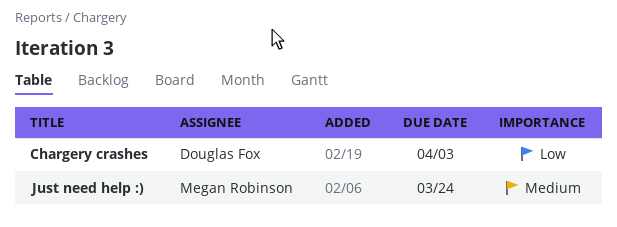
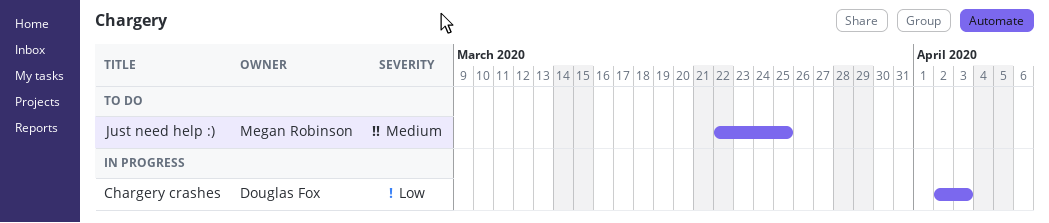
Just need help :), due: Mar 24 -> Mar 25

